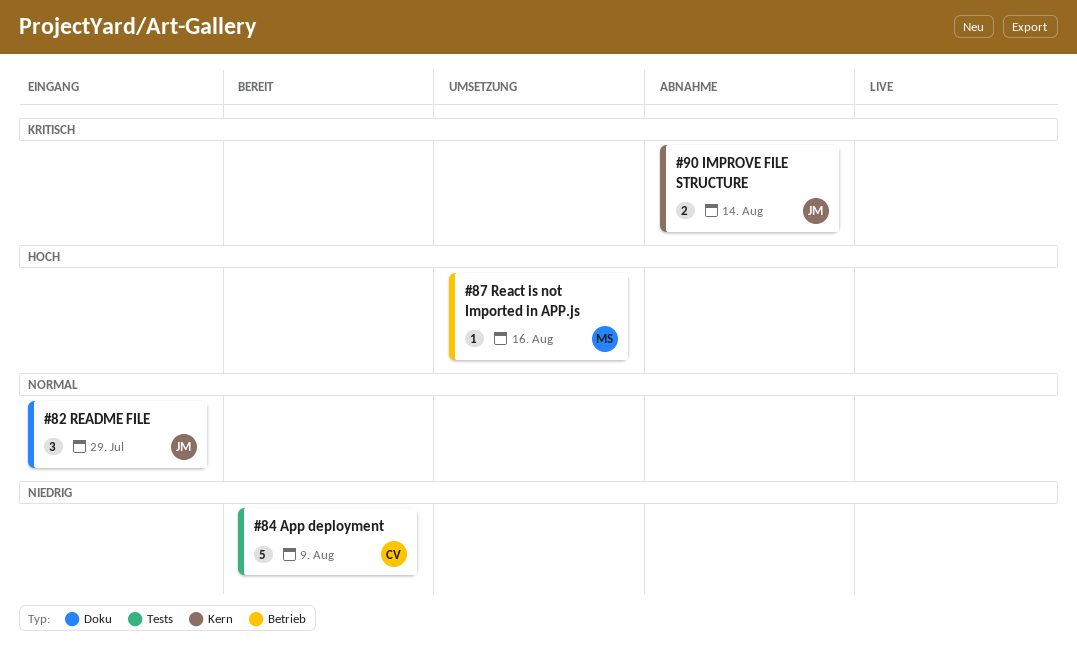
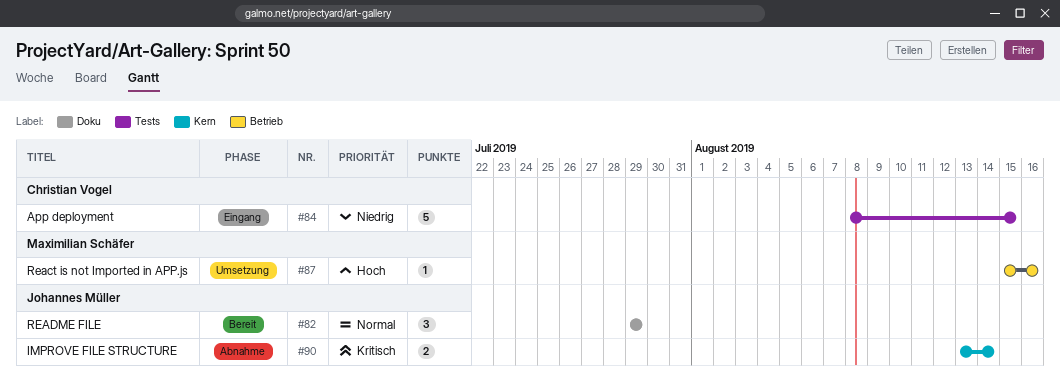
#82, status: Eingang -> Bereit
#84, status: Bereit -> Eingang
#84, due: Aug 9 -> Aug 15

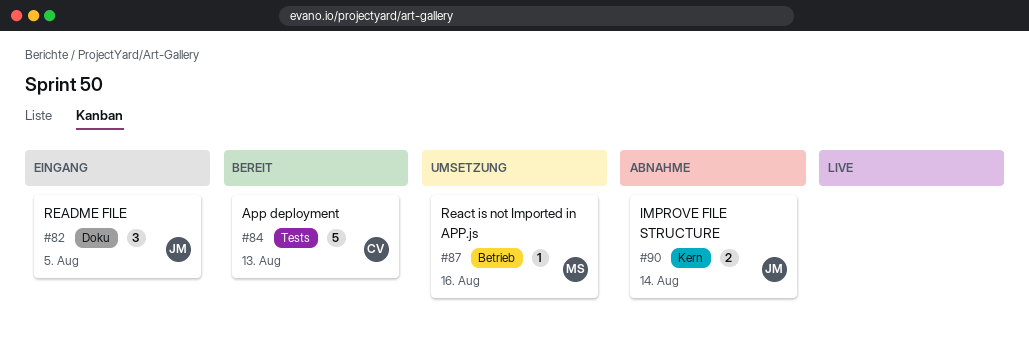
#82, status: Bereit -> Eingang
#82, due: Jul 29 -> Aug 5
#84, status: Eingang -> Bereit
#84, due: Aug 15 -> Aug 13

